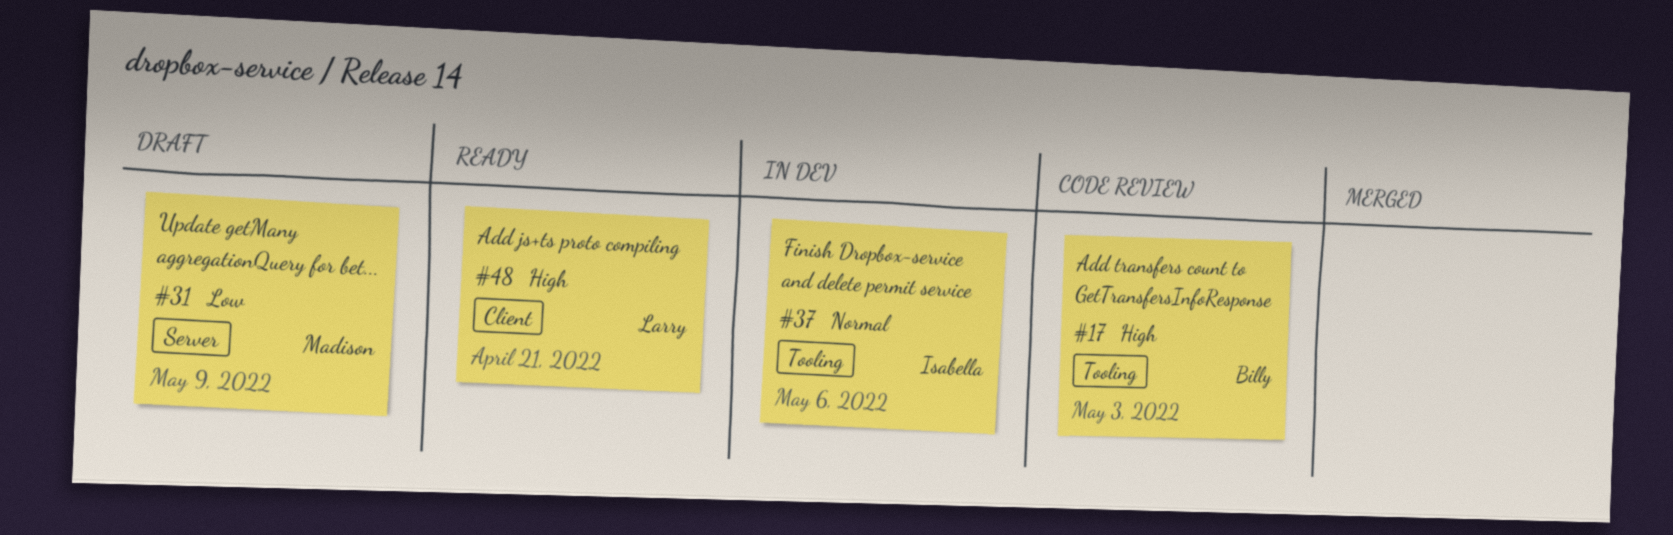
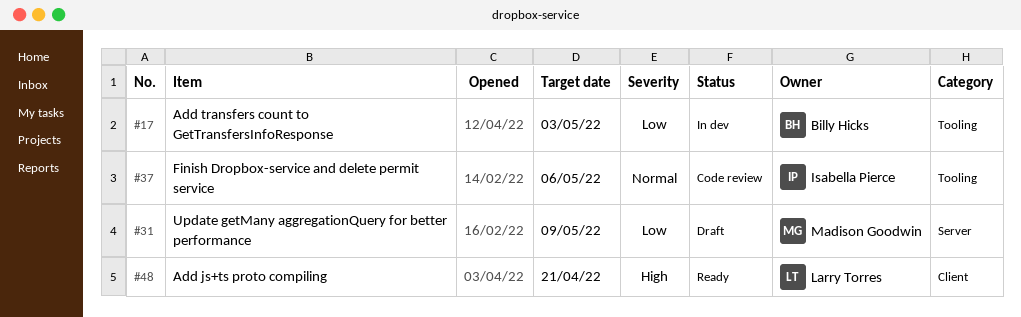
#17, status: Code review -> In dev
#17, priority: High -> Low
#37, status: In dev -> Code review

